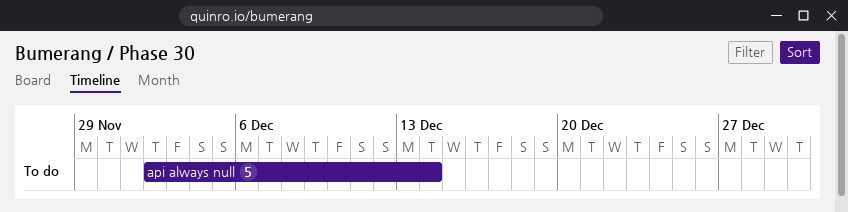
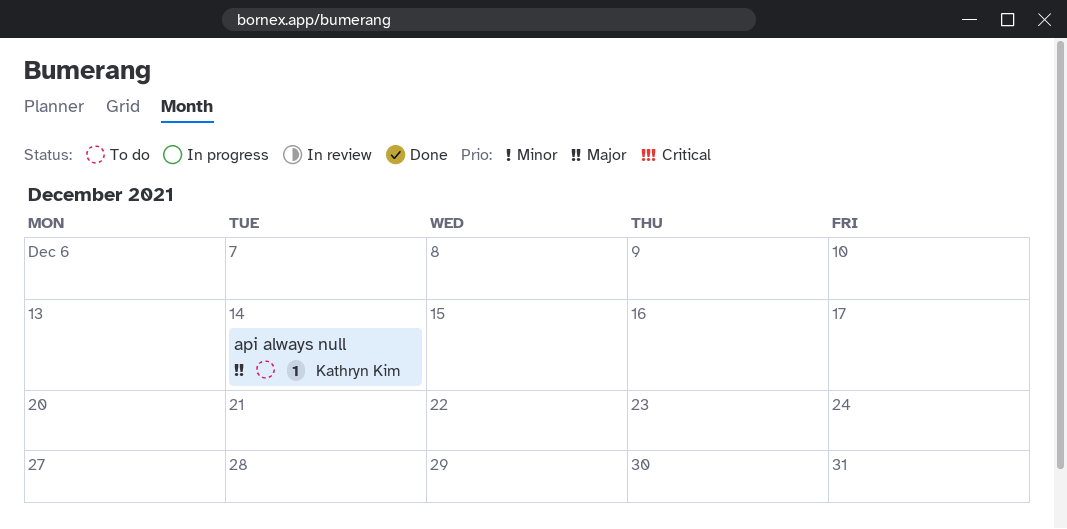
api always null, estimate: 5 -> 1

